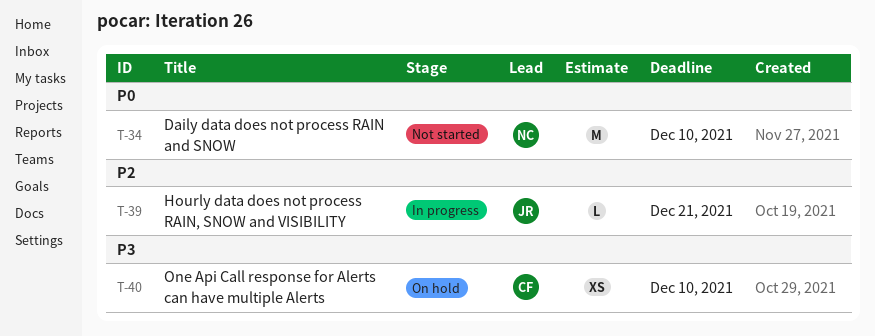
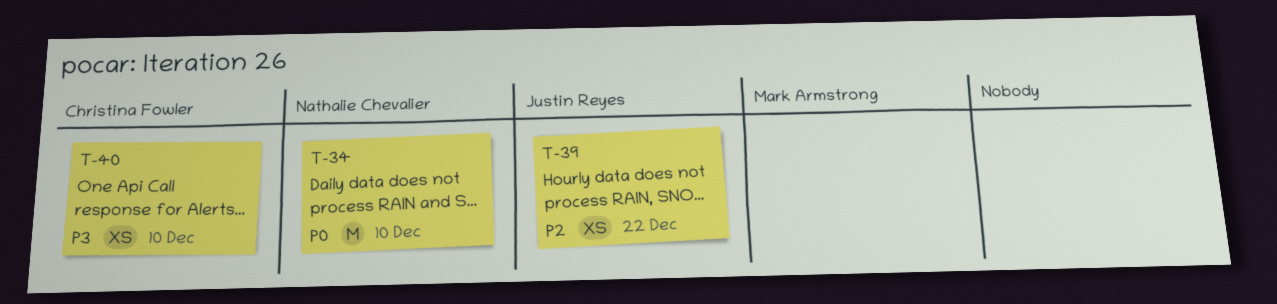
T-39, estimate: L -> XS
T-39, due: Dec 21 -> Dec 22

